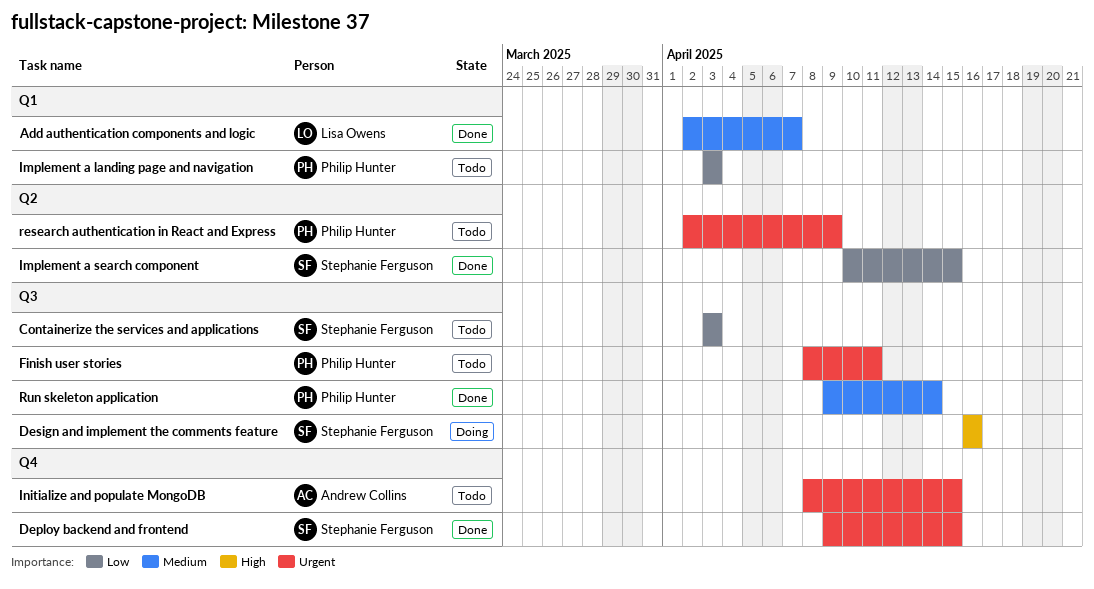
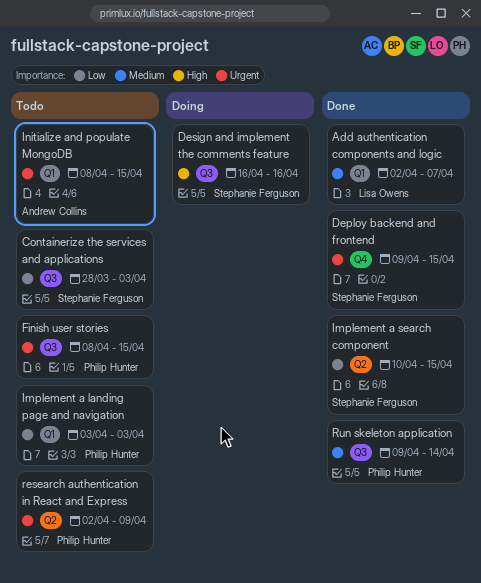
Containerize the services and applications, start: Apr 3 -> Mar 28
Finish user stories, due: Apr 11 -> Apr 15
Initialize and populate MongoDB, label: Q4 -> Q1

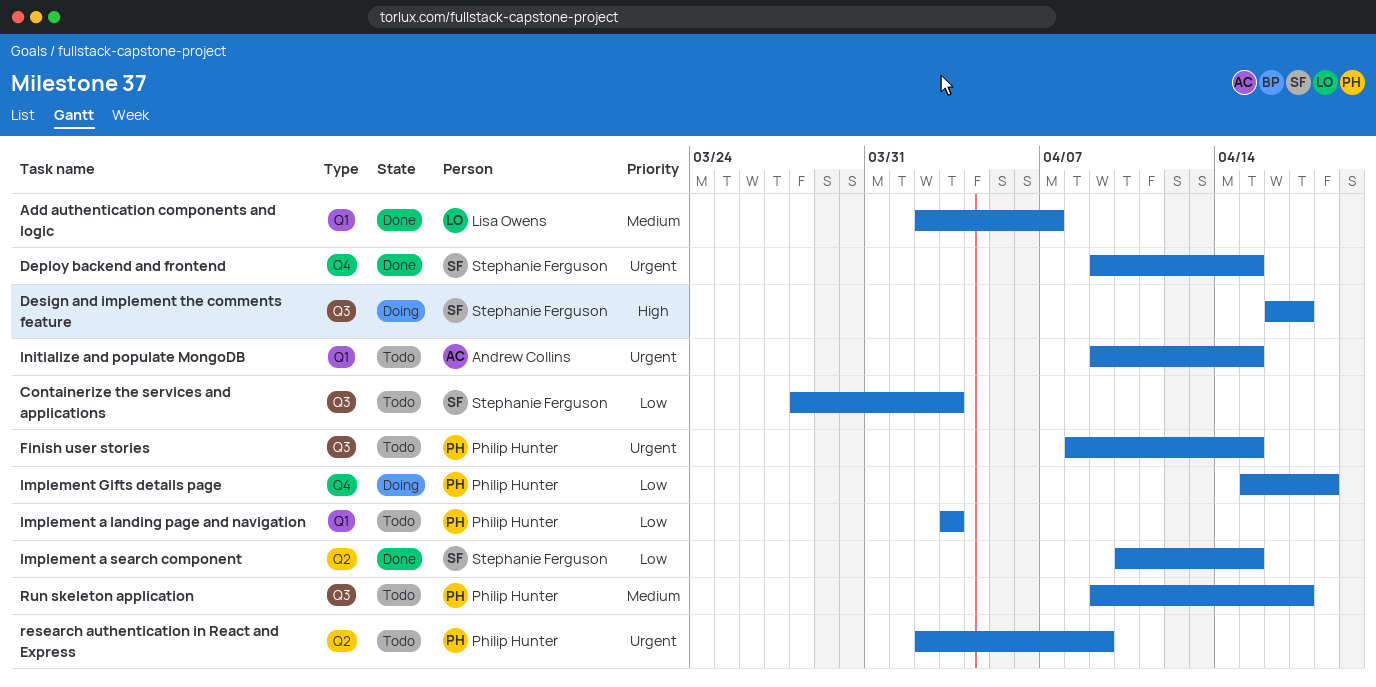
Design and implement the comments feature, due: Apr 16 -> Apr 17
Implement Gifts details page: none -> present
Initialize and populate MongoDB, start: Apr 8 -> Apr 9
Run skeleton application, status: Done -> Todo
Run skeleton application, due: Apr 14 -> Apr 17

